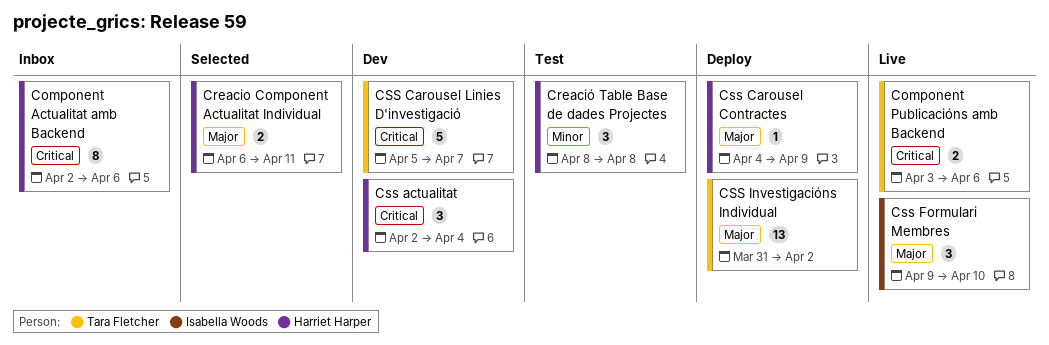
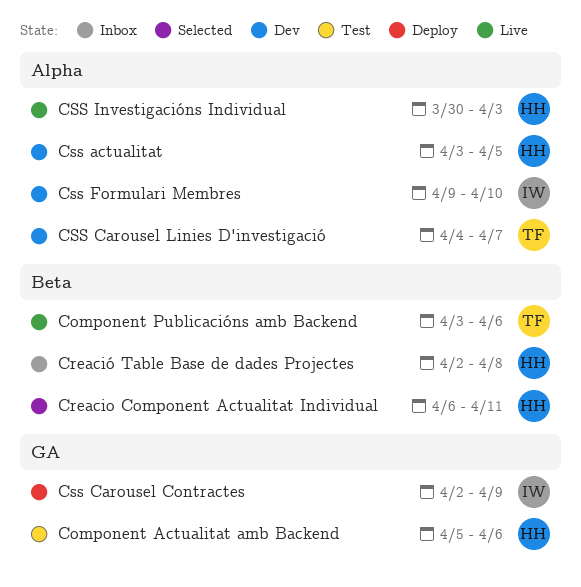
Component Actualitat amb Backend, status: Inbox -> Test
Component Actualitat amb Backend, start: Apr 2 -> Apr 5
Creació Table Base de dades Projectes, status: Test -> Inbox
Creació Table Base de dades Projectes, start: Apr 8 -> Apr 2
Css actualitat, start: Apr 2 -> Apr 3
Css actualitat, due: Apr 4 -> Apr 5
Css Carousel Contractes, owner: Harriet Harper -> Isabella Woods
Css Carousel Contractes, start: Apr 4 -> Apr 2
CSS Carousel Linies D'investigació, start: Apr 5 -> Apr 4
Css Formulari Membres, status: Live -> Dev
CSS Investigacións Individual, status: Deploy -> Live
CSS Investigacións Individual, owner: Tara Fletcher -> Harriet Harper
CSS Investigacións Individual, start: Mar 31 -> Mar 30
CSS Investigacións Individual, due: Apr 2 -> Apr 3

